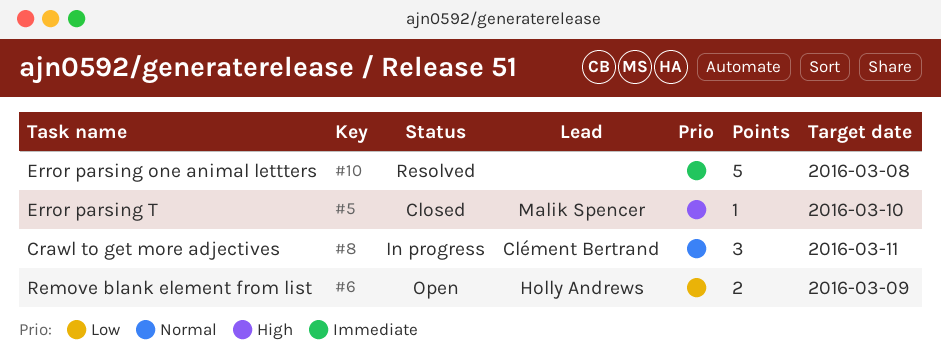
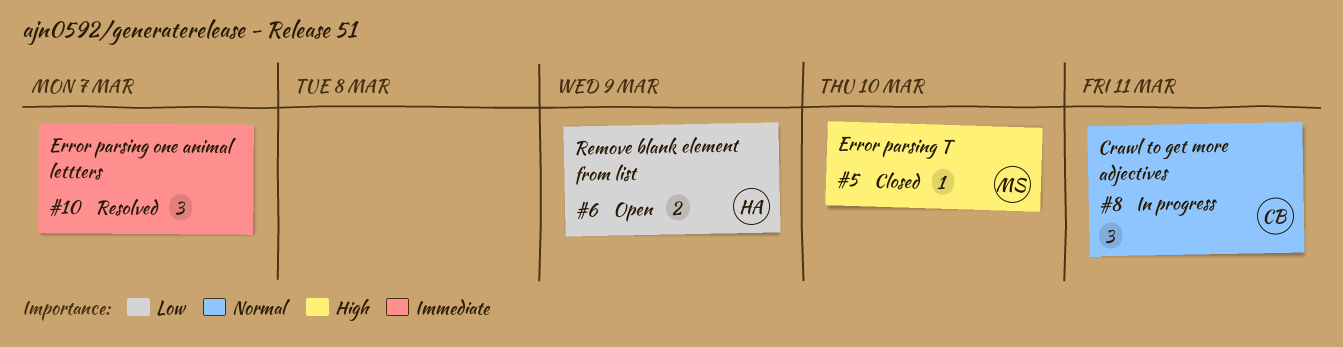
#10, estimate: 5 -> 3
#10, due: Mar 8 -> Mar 7

